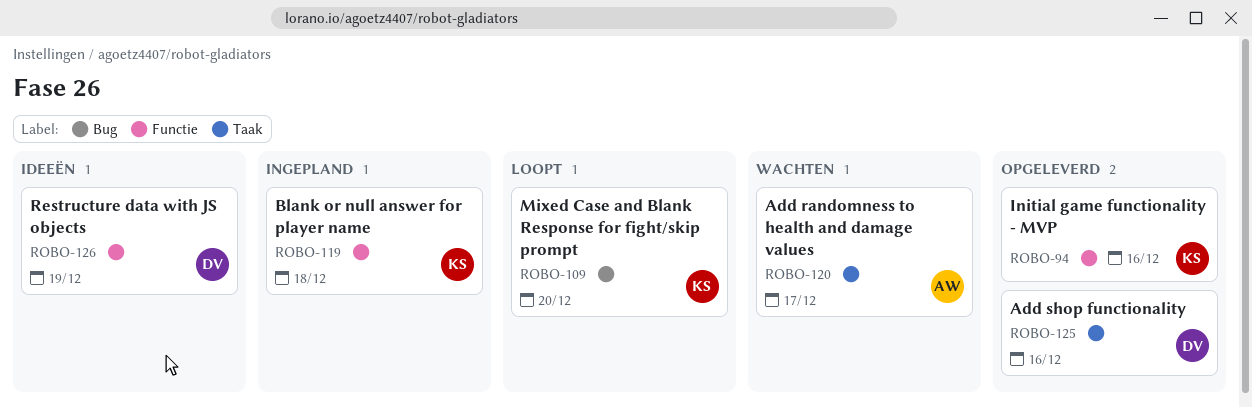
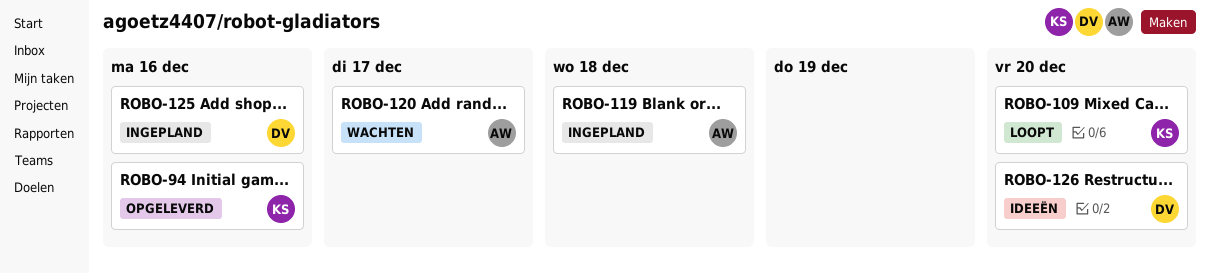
ROBO-119, owner: KS -> AW
ROBO-125, status: Opgeleverd -> Ingepland
ROBO-126, due: Dec 19 -> Dec 20

